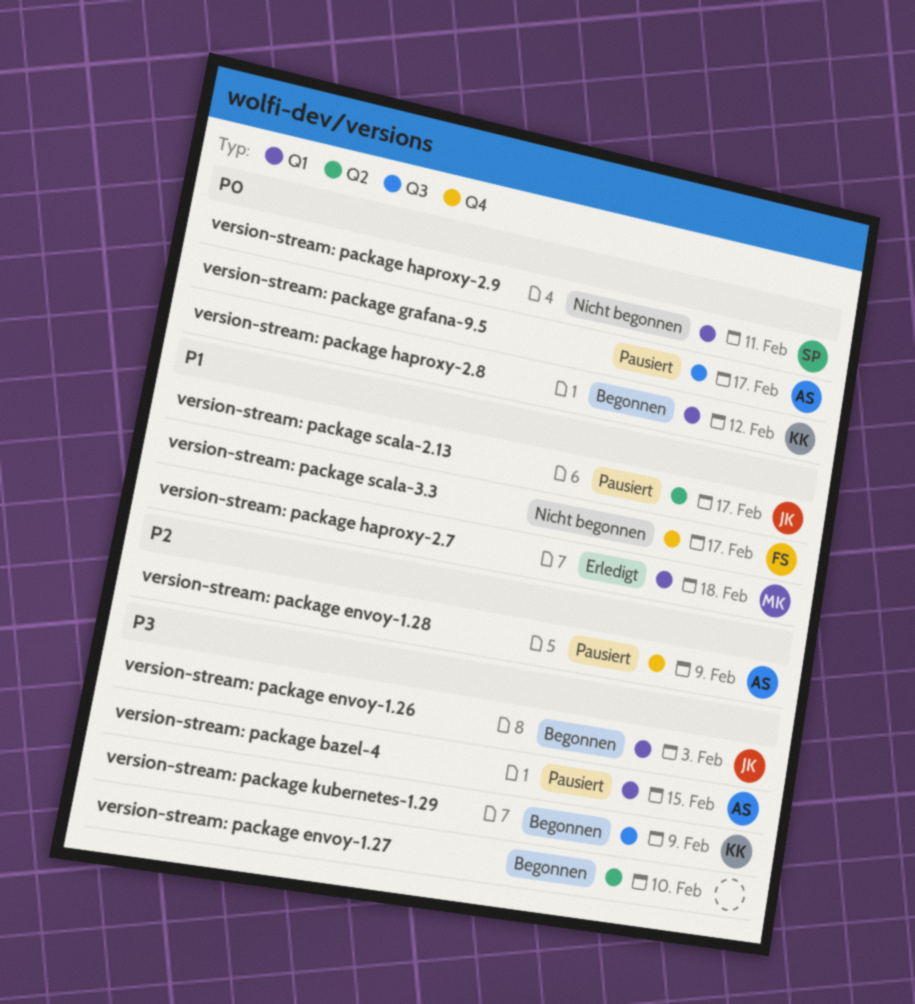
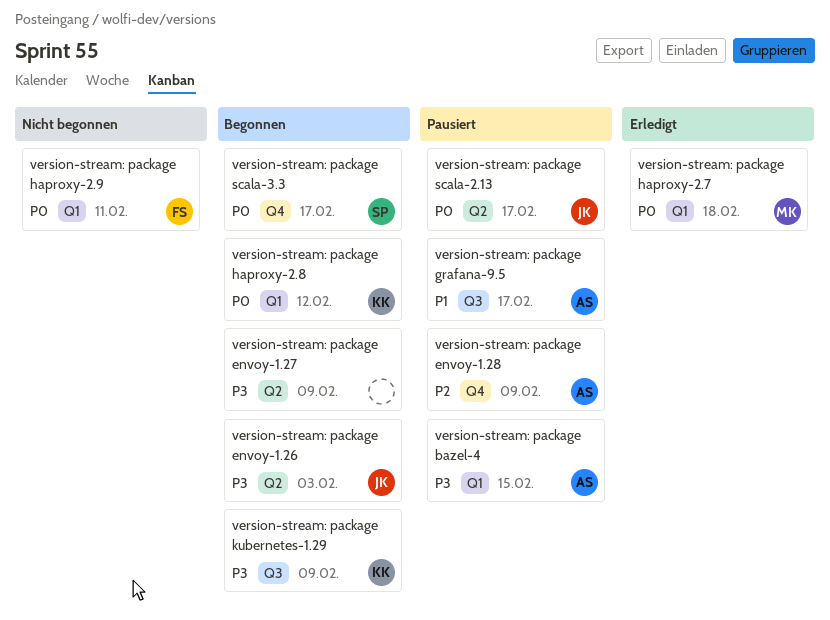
version-stream: package envoy-1.26, label: Q1 -> Q2
version-stream: package envoy-1.27, due: Feb 10 -> Feb 9
version-stream: package grafana-9.5, priority: P0 -> P1
version-stream: package haproxy-2.7, priority: P1 -> P0
version-stream: package haproxy-2.9, owner: SP -> FS
version-stream: package scala-2.13, priority: P1 -> P0
version-stream: package scala-3.3, status: Nicht begonnen -> Begonnen
version-stream: package scala-3.3, owner: FS -> SP
version-stream: package scala-3.3, priority: P1 -> P0

